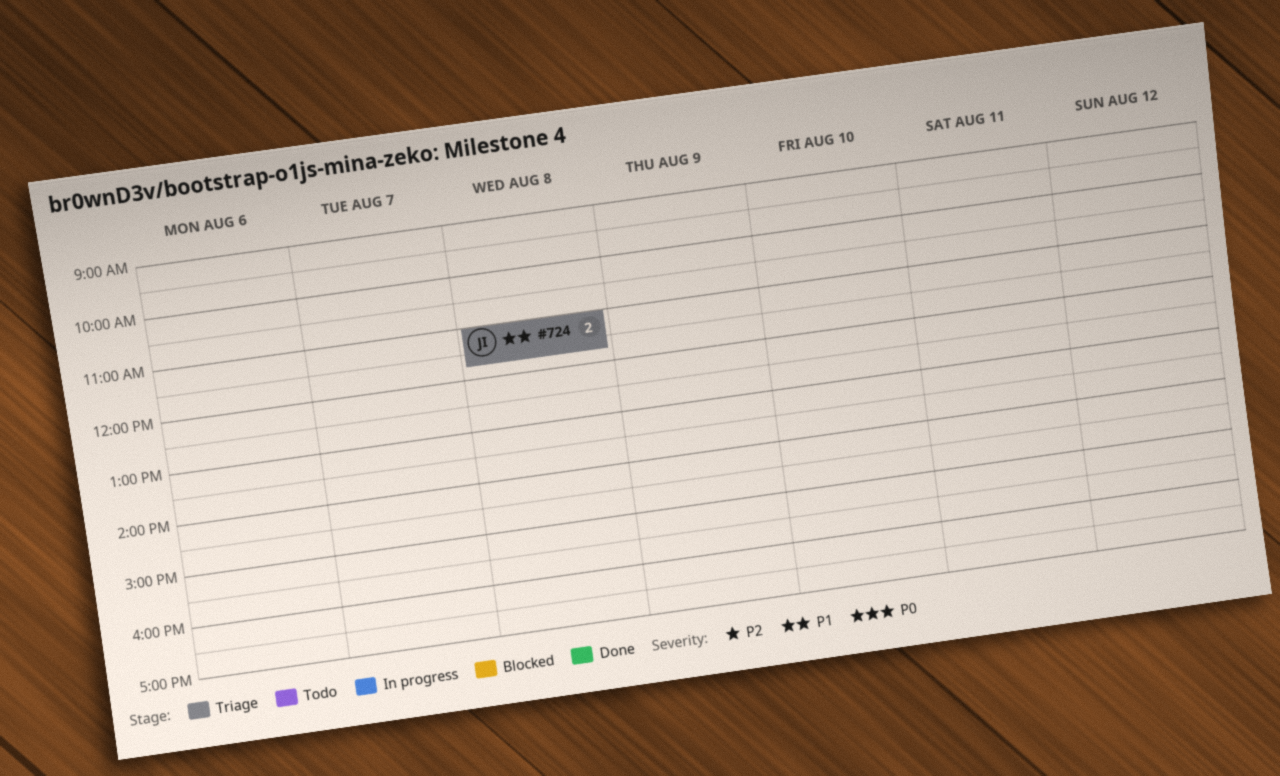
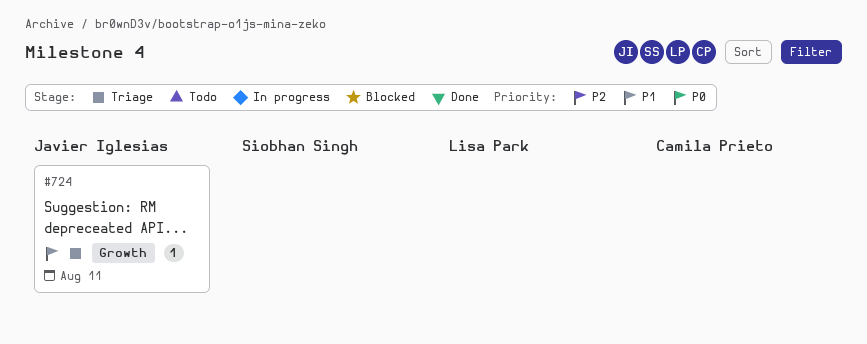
#724, estimate: 2 -> 1
#724, day: Aug 8 -> Aug 11

